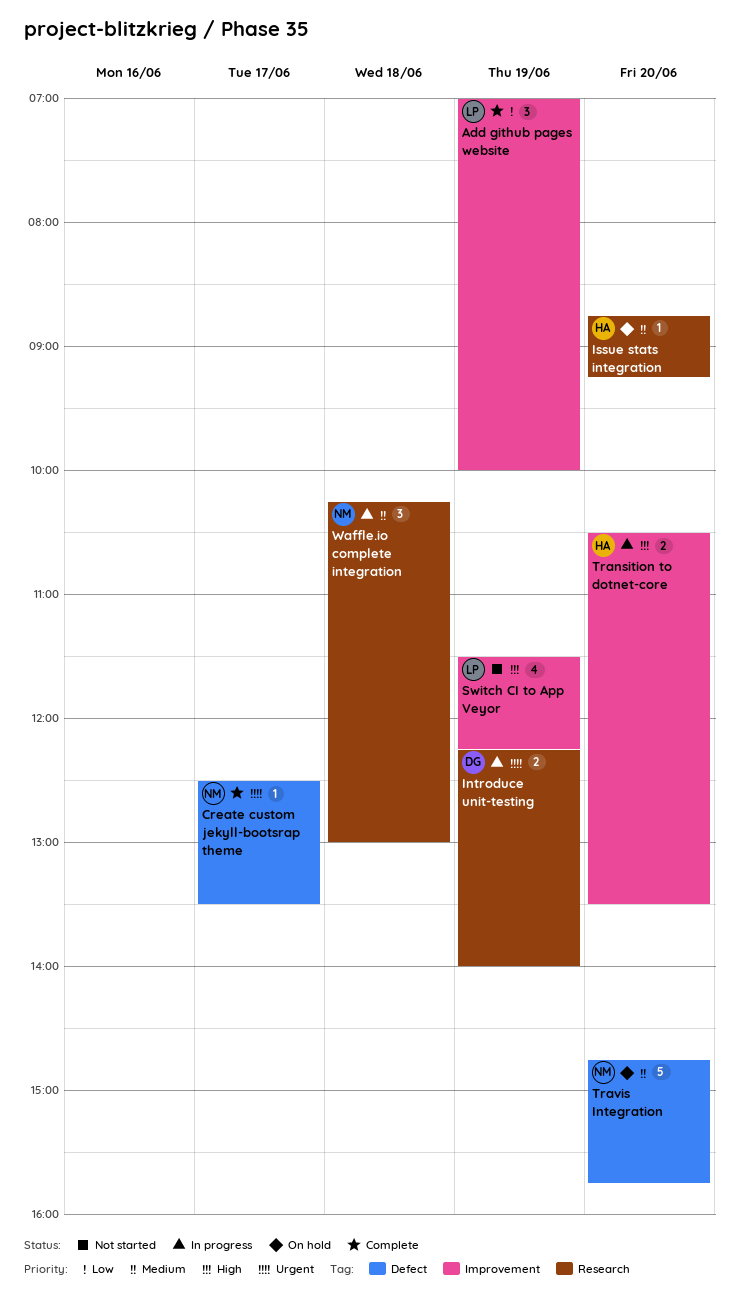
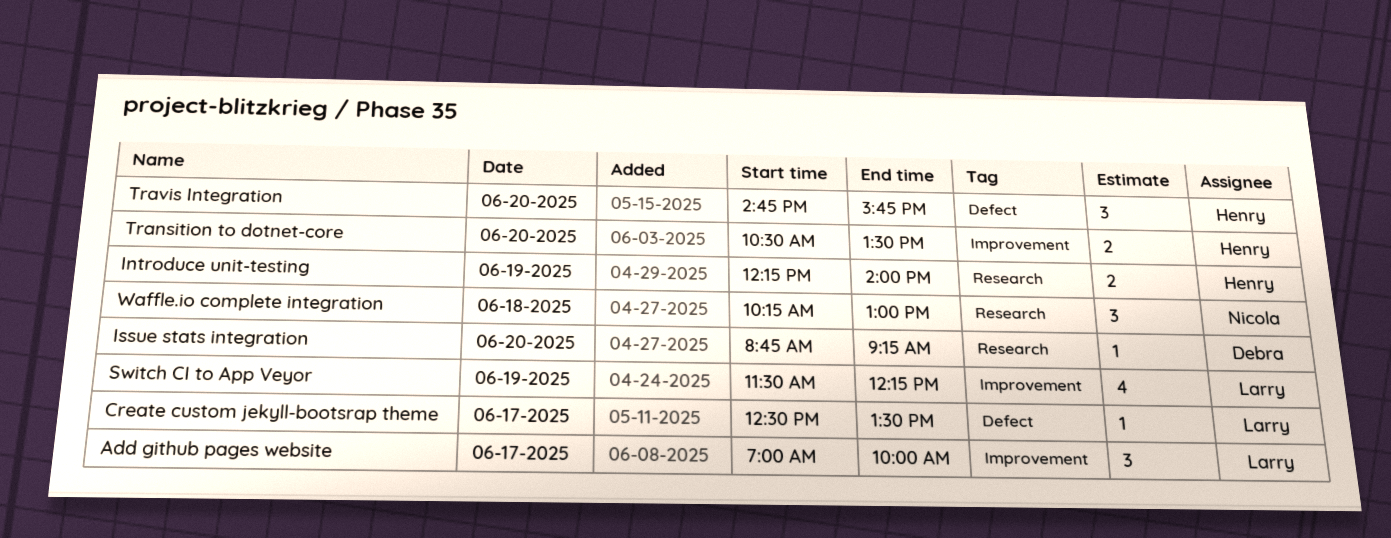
Add github pages website, day: Jun 19 -> Jun 17
Create custom jekyll-bootsrap theme, owner: Nicola -> Larry
Introduce unit-testing, owner: Debra -> Henry
Issue stats integration, owner: Henry -> Debra
Travis Integration, owner: Nicola -> Henry
Travis Integration, estimate: 5 -> 3

